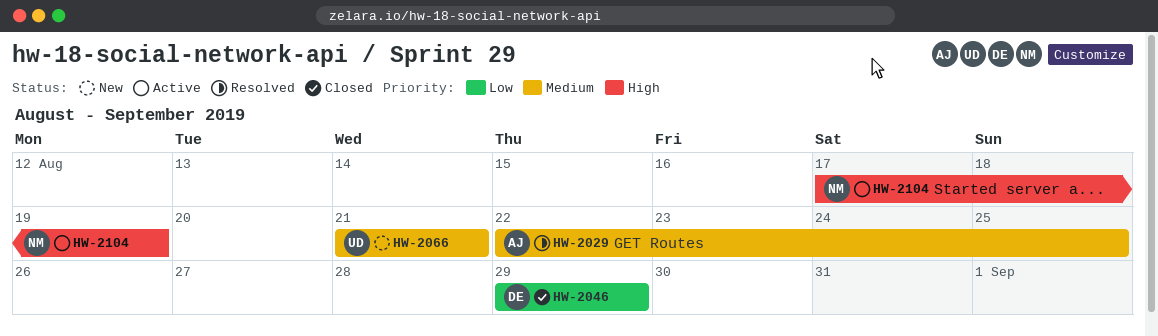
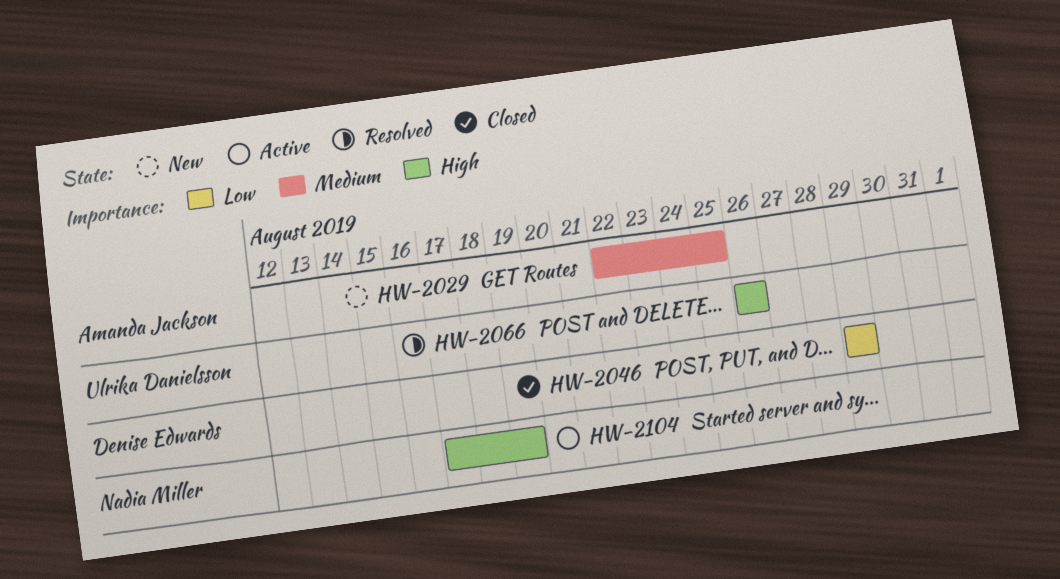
HW-2029, status: Resolved -> New
HW-2066, status: New -> Resolved
HW-2066, priority: Medium -> High
HW-2066, start: Aug 21 -> Aug 26
HW-2066, due: Aug 21 -> Aug 26

